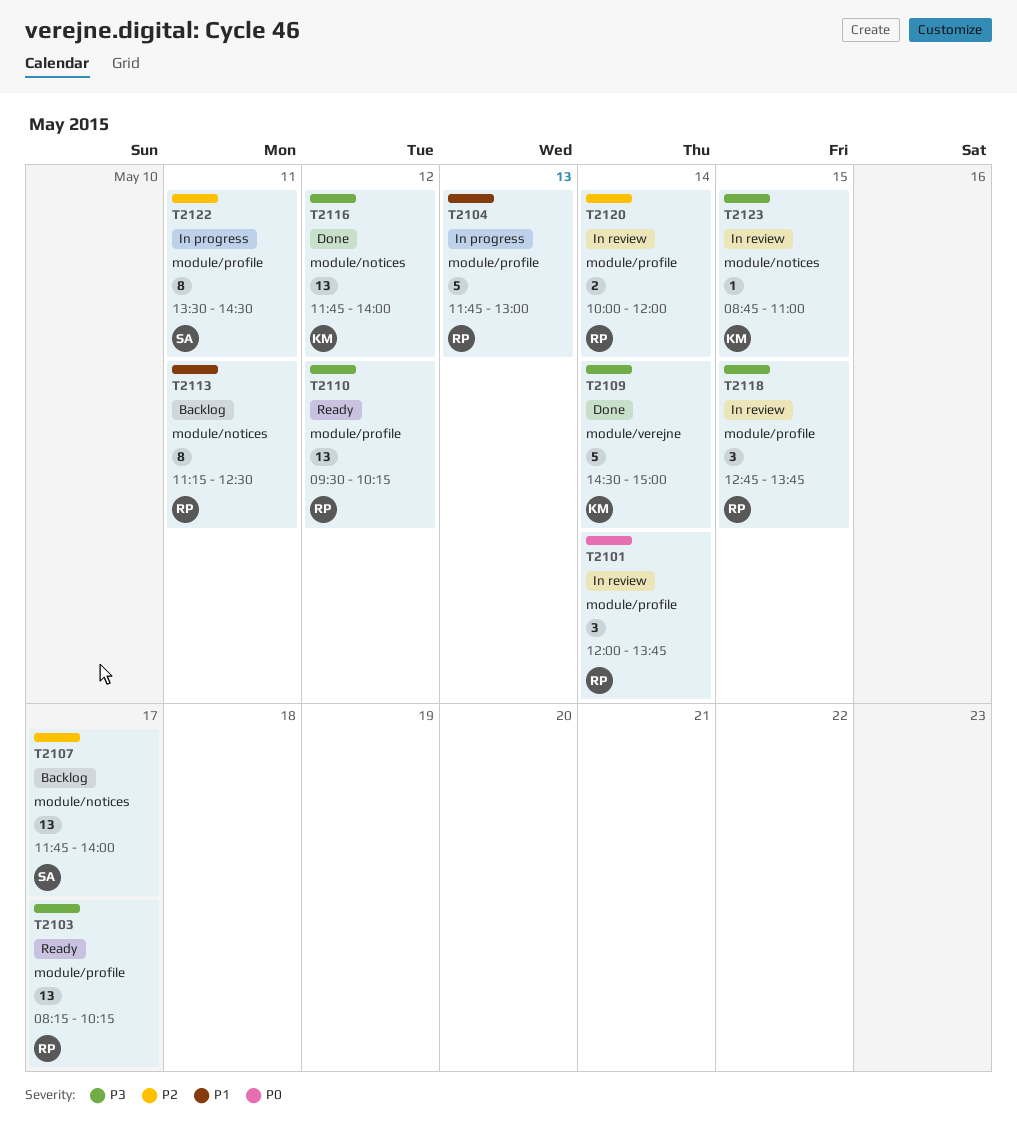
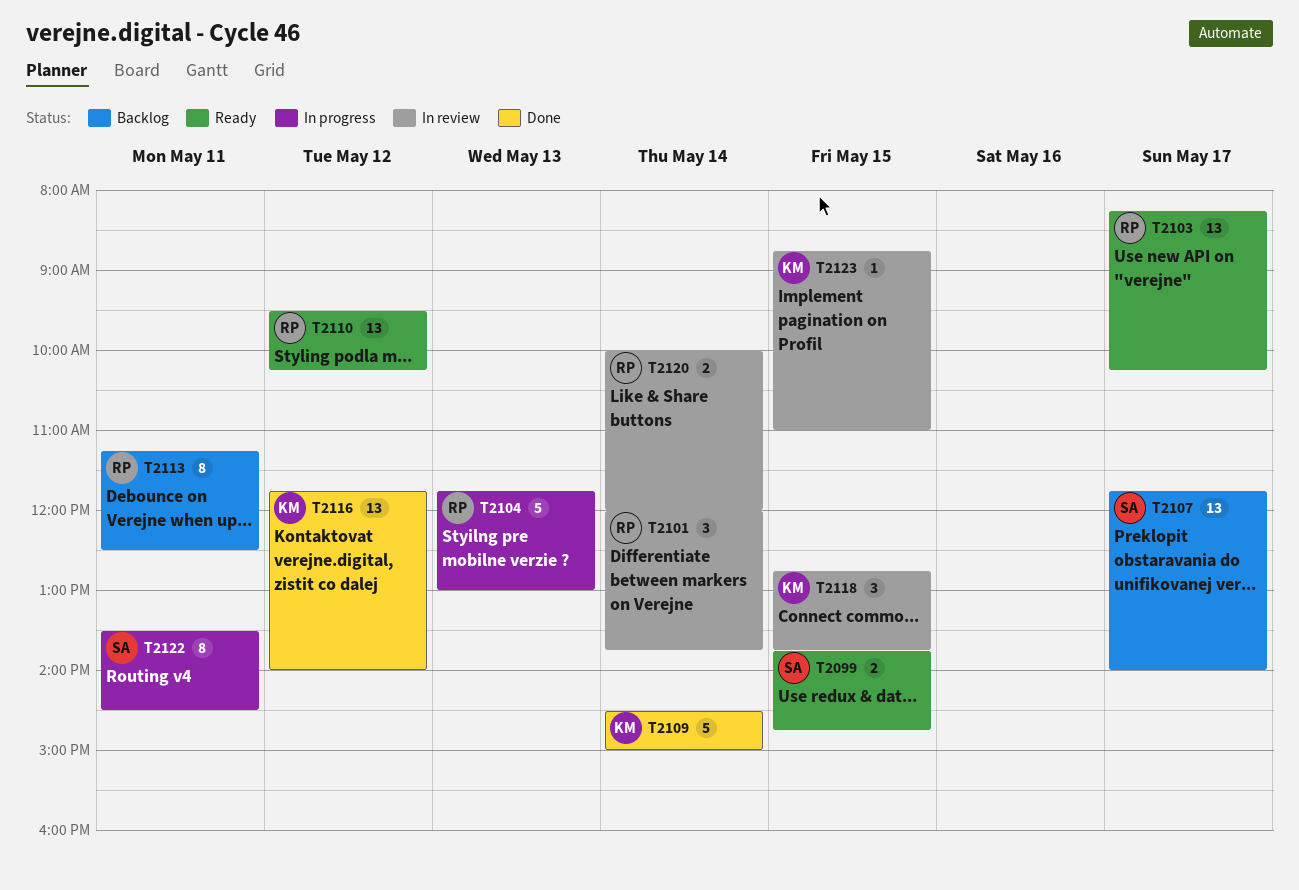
T2099: none -> present
T2118, owner: RP -> KM

